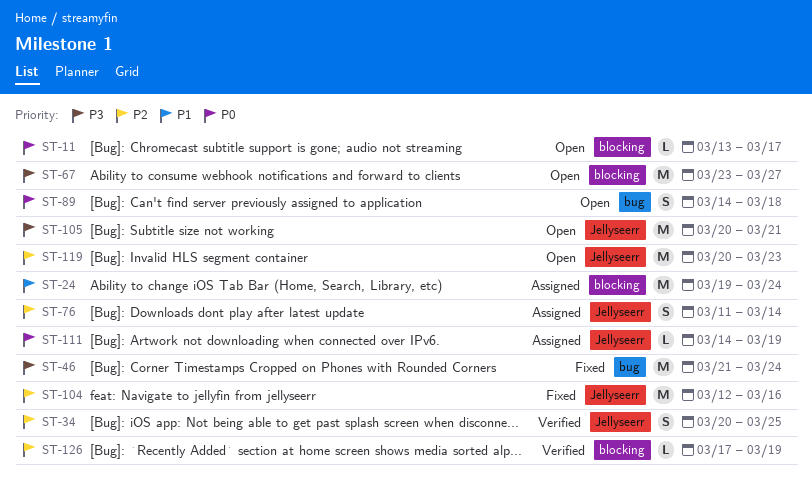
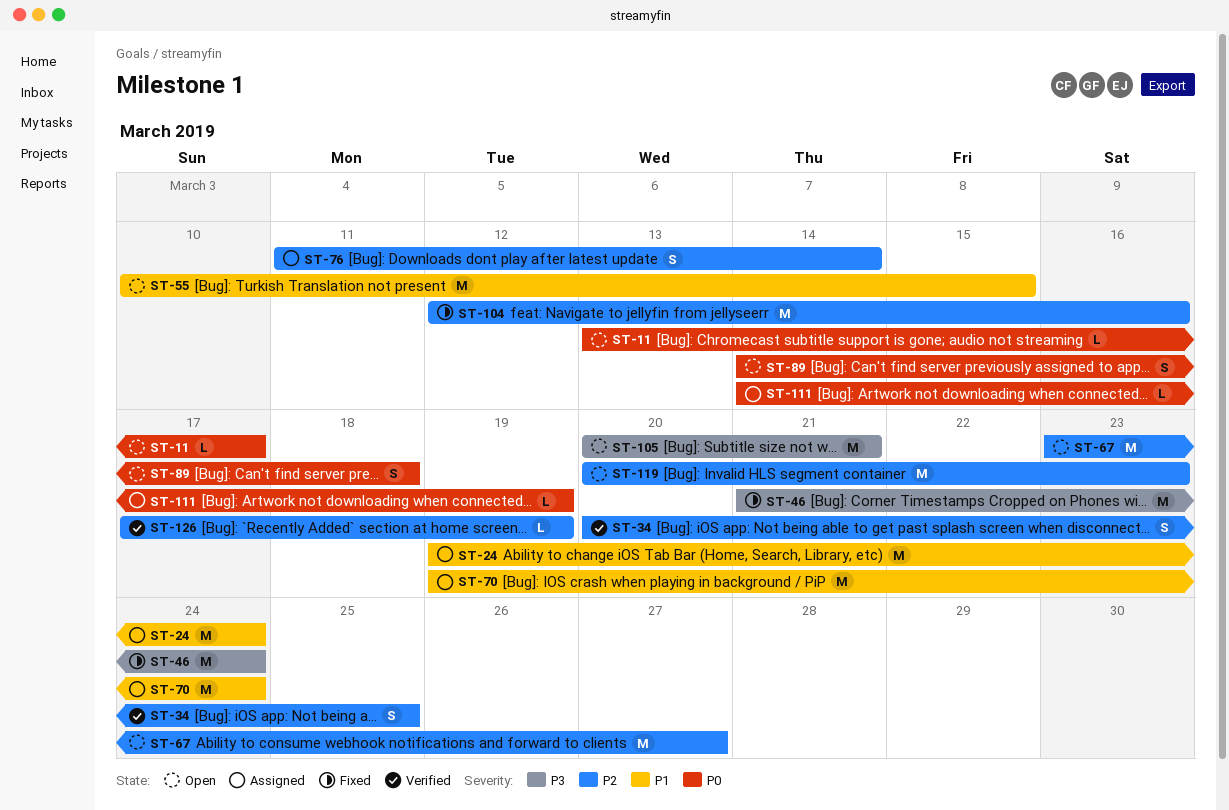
ST-55: none -> present
ST-67, priority: P3 -> P2
ST-70: none -> present

